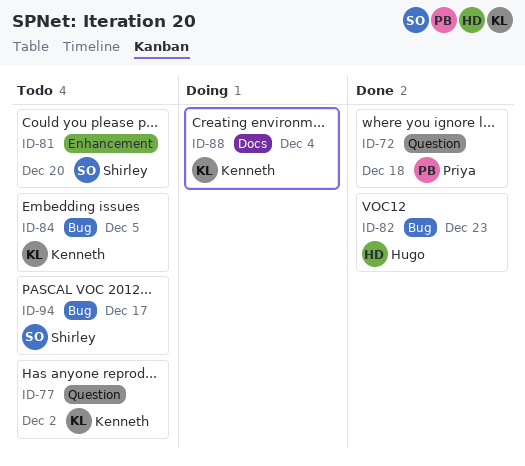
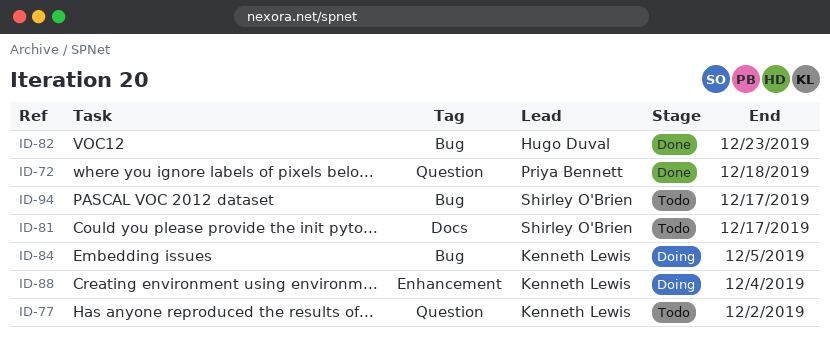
ID-81, label: Enhancement -> Docs
ID-81, due: Dec 20 -> Dec 17
ID-84, status: Todo -> Doing
ID-88, label: Docs -> Enhancement

